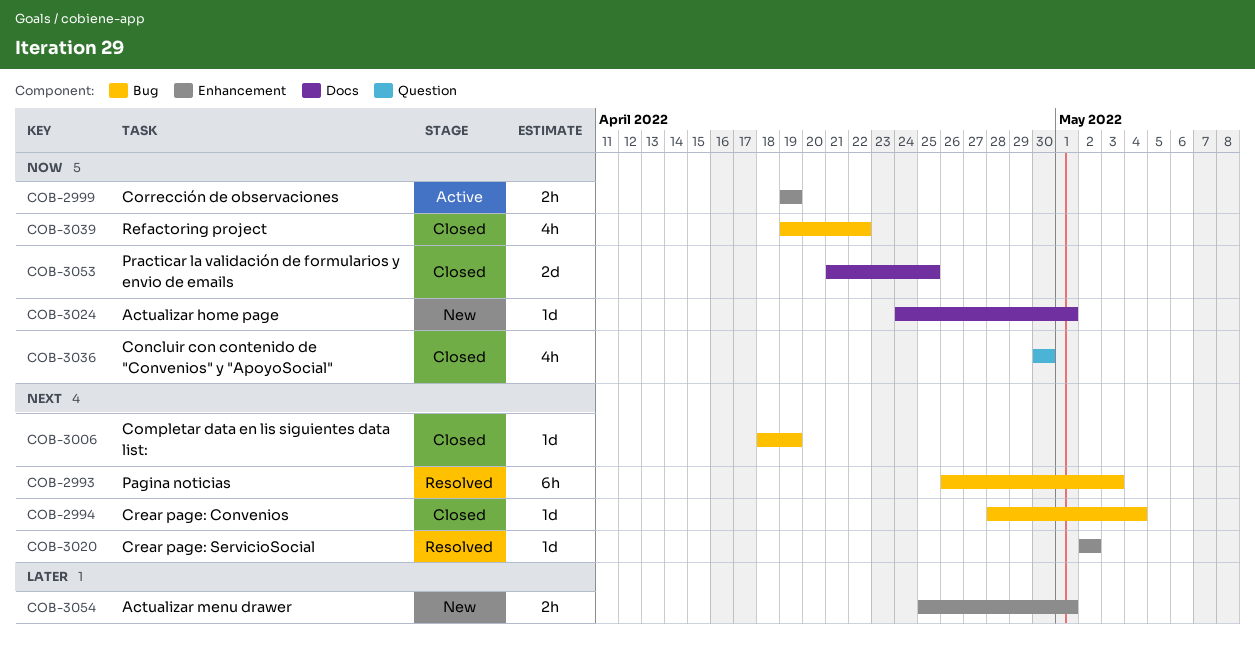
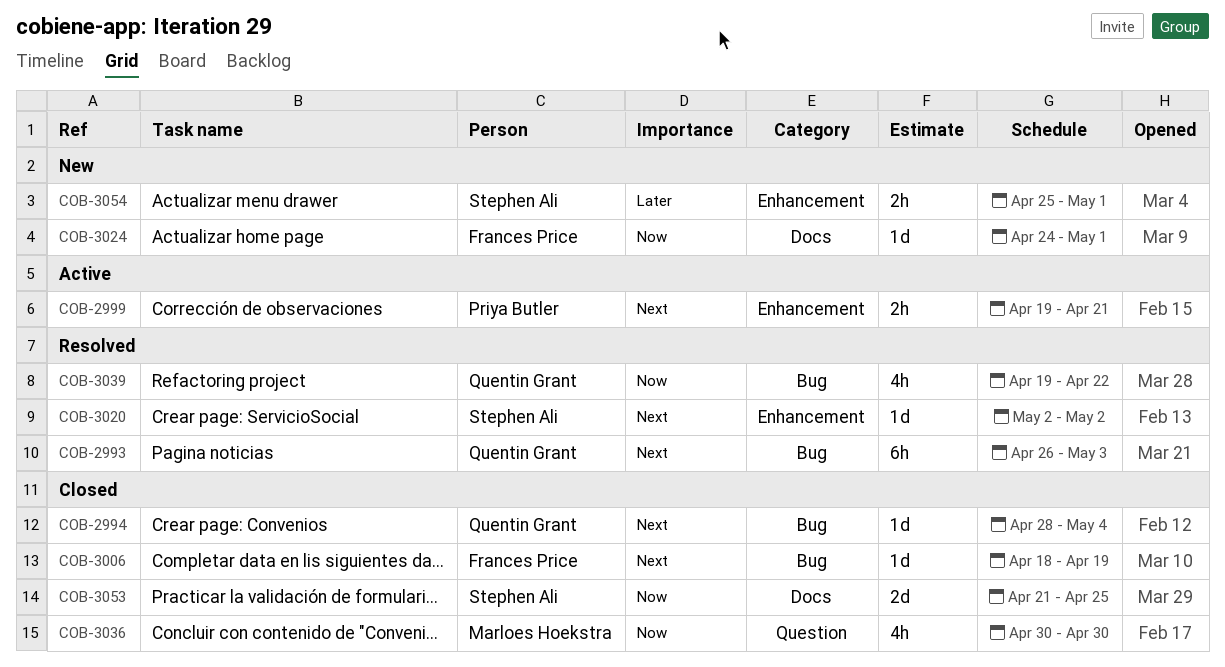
COB-2999, priority: Now -> Next
COB-2999, due: Apr 19 -> Apr 21
COB-3039, status: Closed -> Resolved

